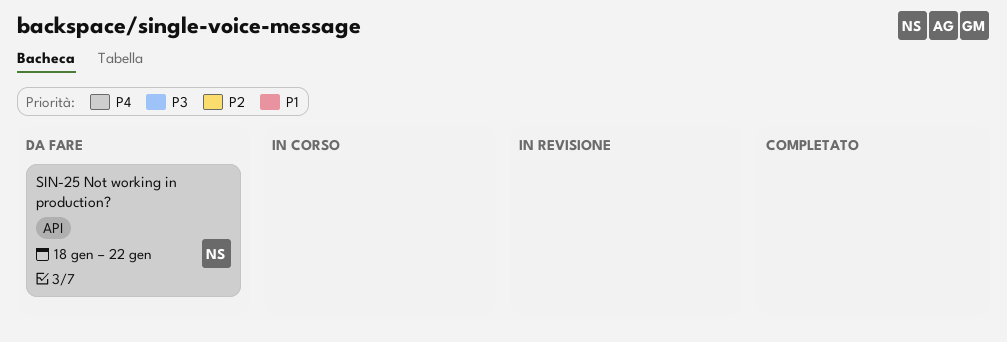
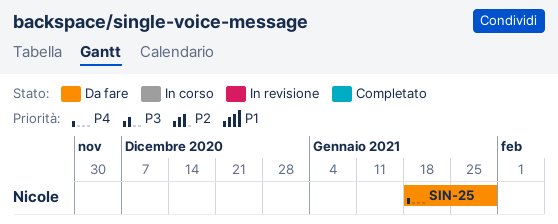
SIN-25, due: Jan 22 -> Jan 29

